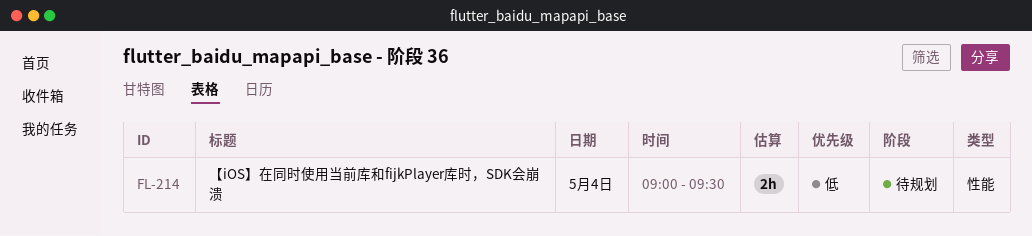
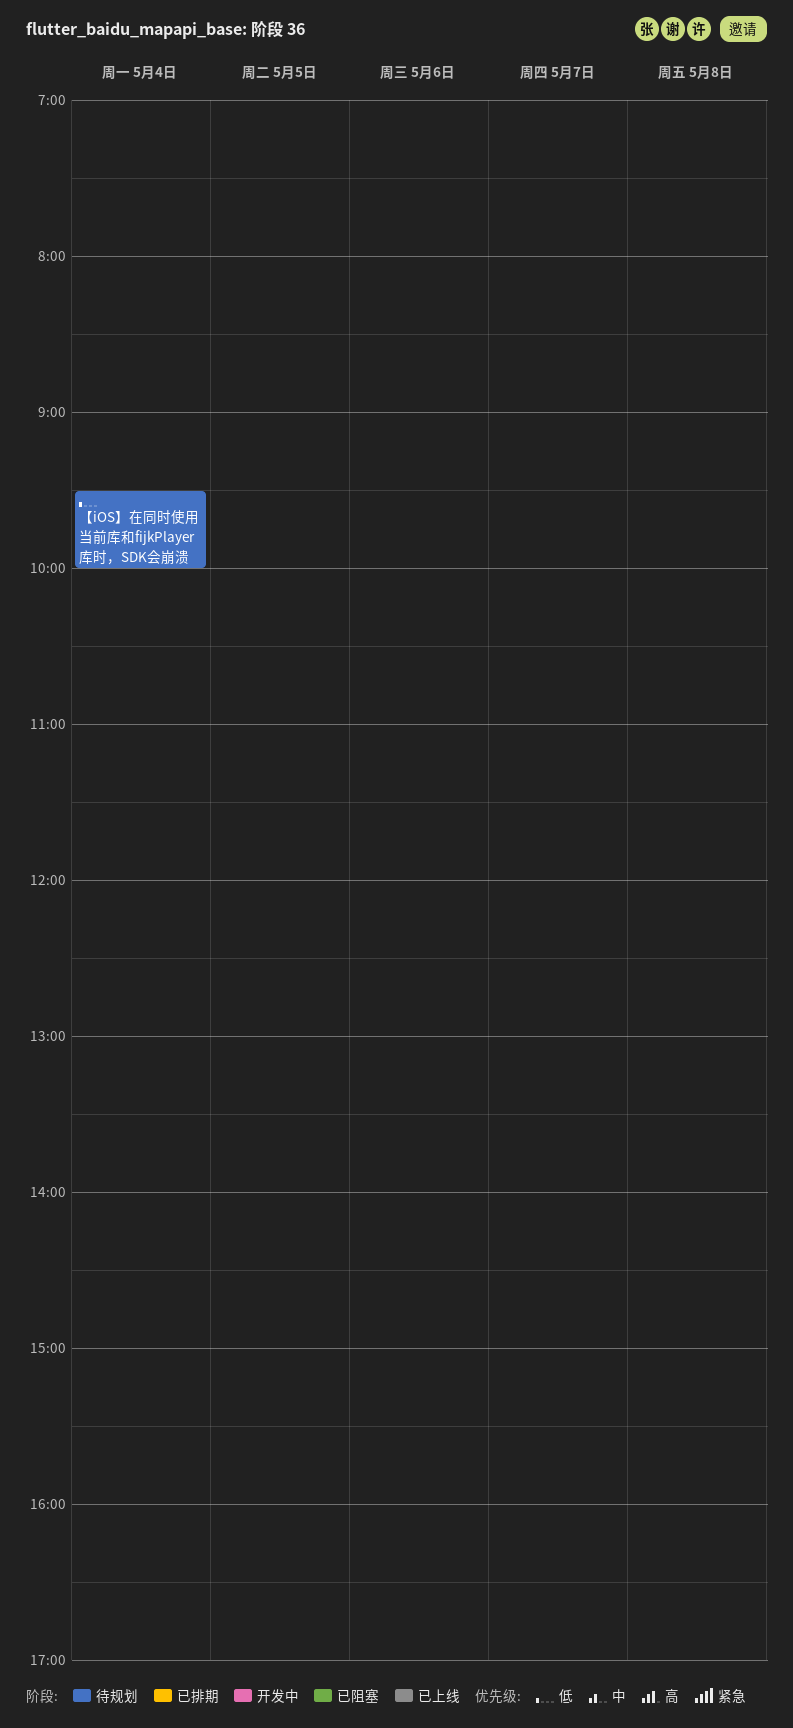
【iOS】在同时使用当前库和fijkPlayer库时，SDK会崩溃, begins: 09:00 -> 09:30
【iOS】在同时使用当前库和fijkPlayer库时，SDK会崩溃, ends: 09:30 -> 10:00

